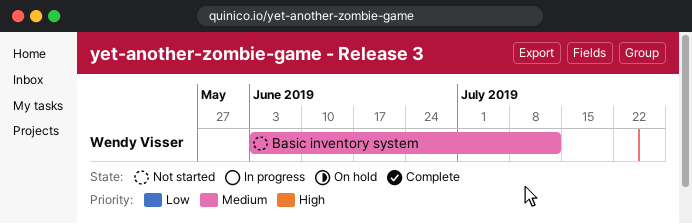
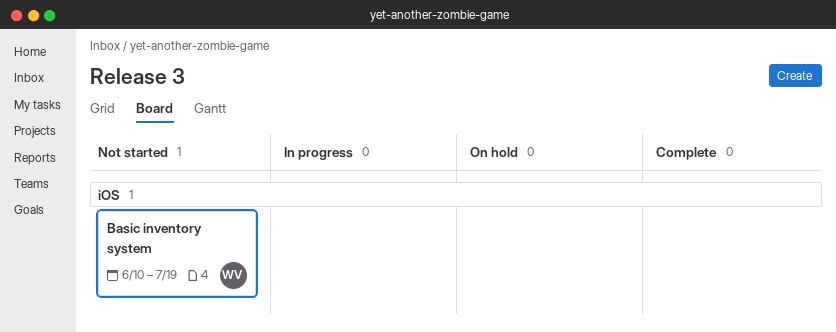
Basic inventory system, start: Jun 3 -> Jun 10
Basic inventory system, due: Jul 12 -> Jul 19

